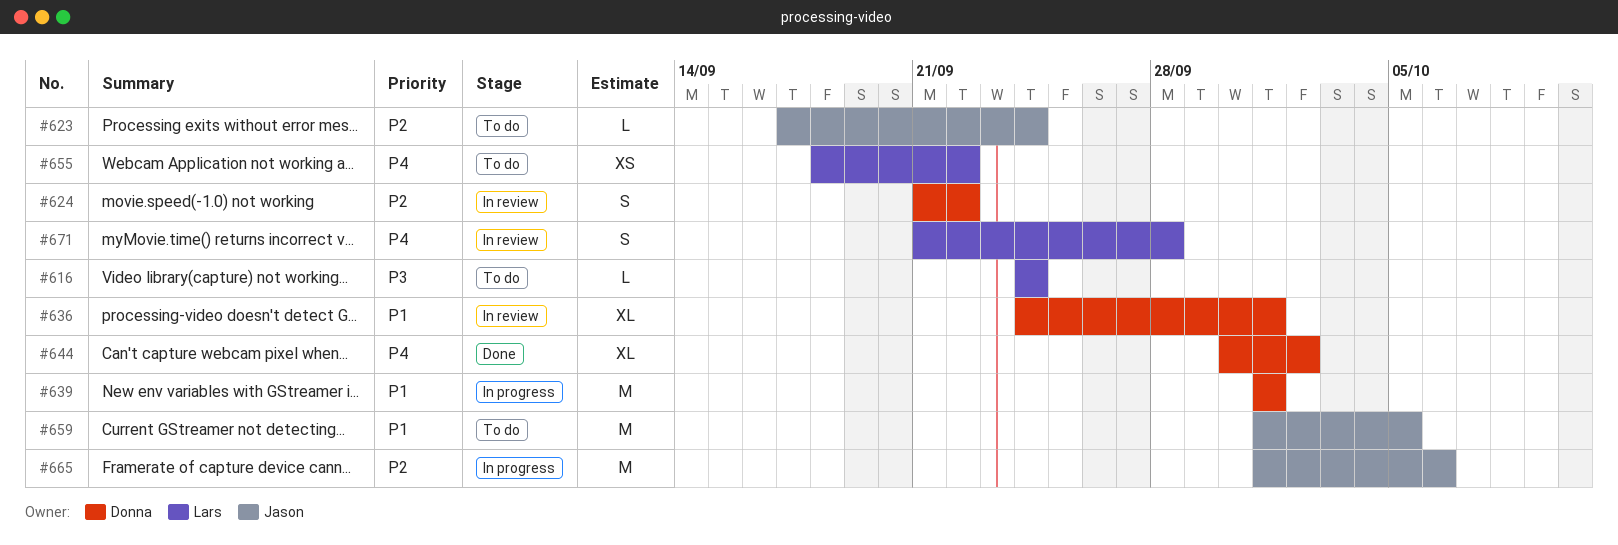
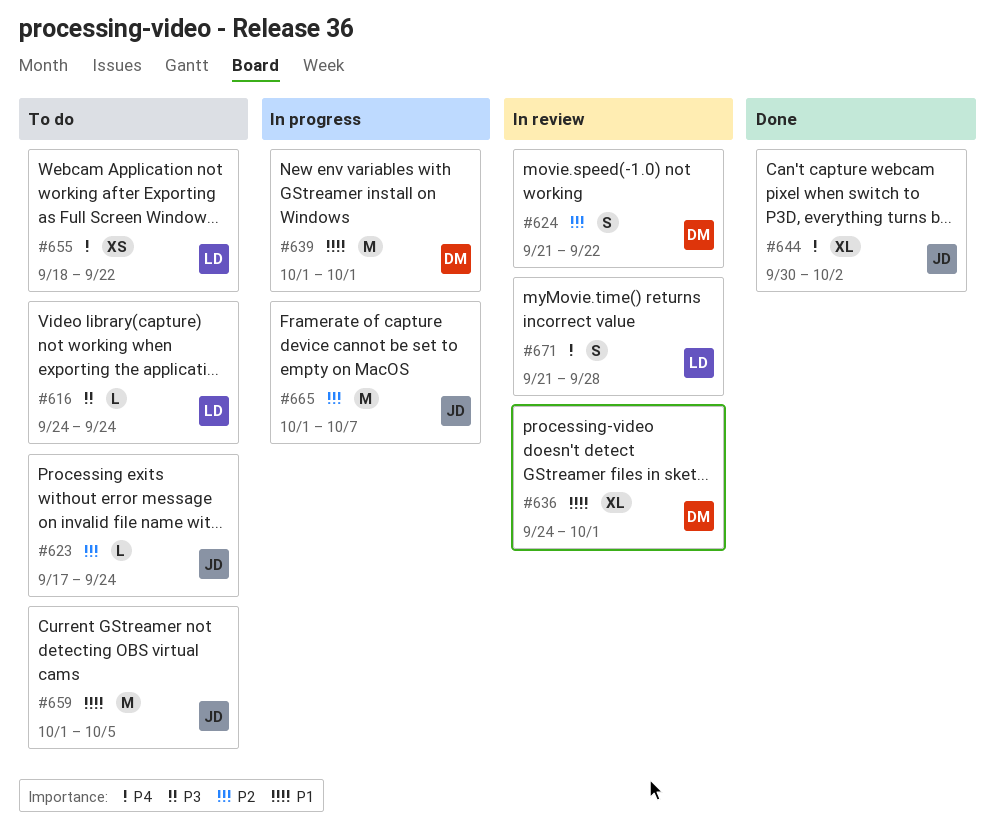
#644, owner: Donna -> Jason
#665, due: Oct 6 -> Oct 7

